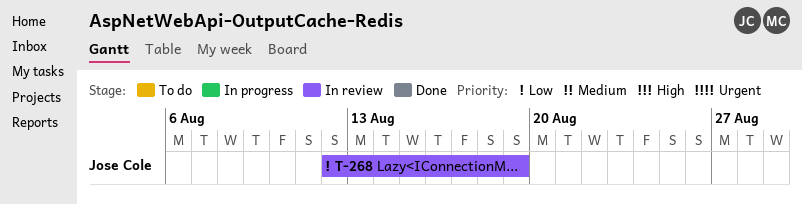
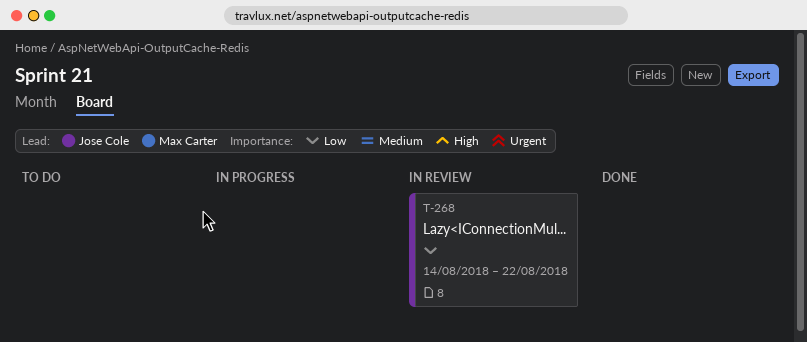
T-268, start: Aug 12 -> Aug 14
T-268, due: Aug 19 -> Aug 22

